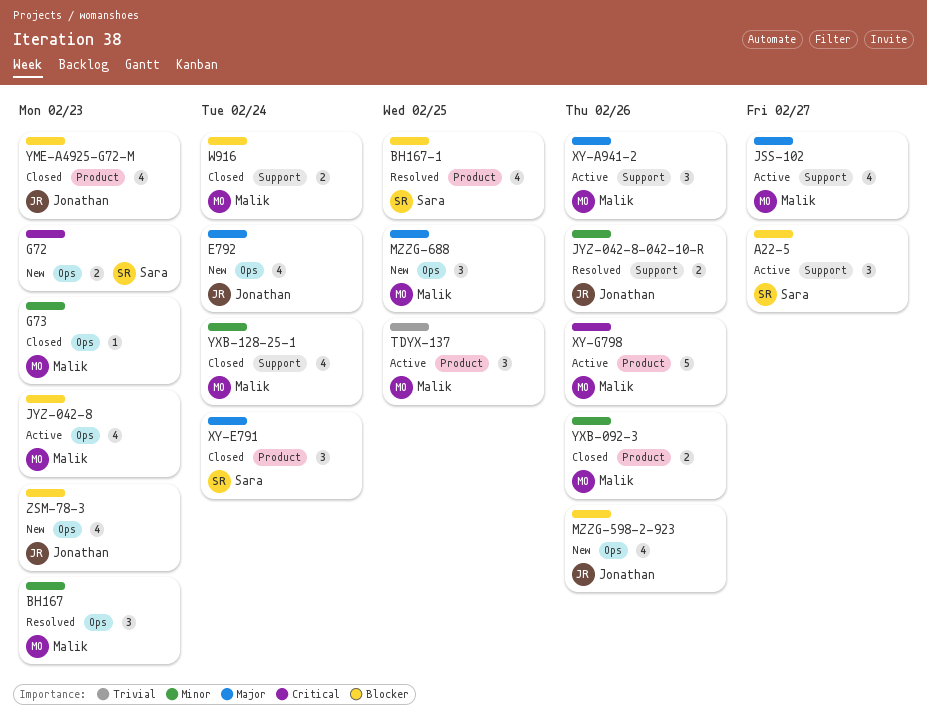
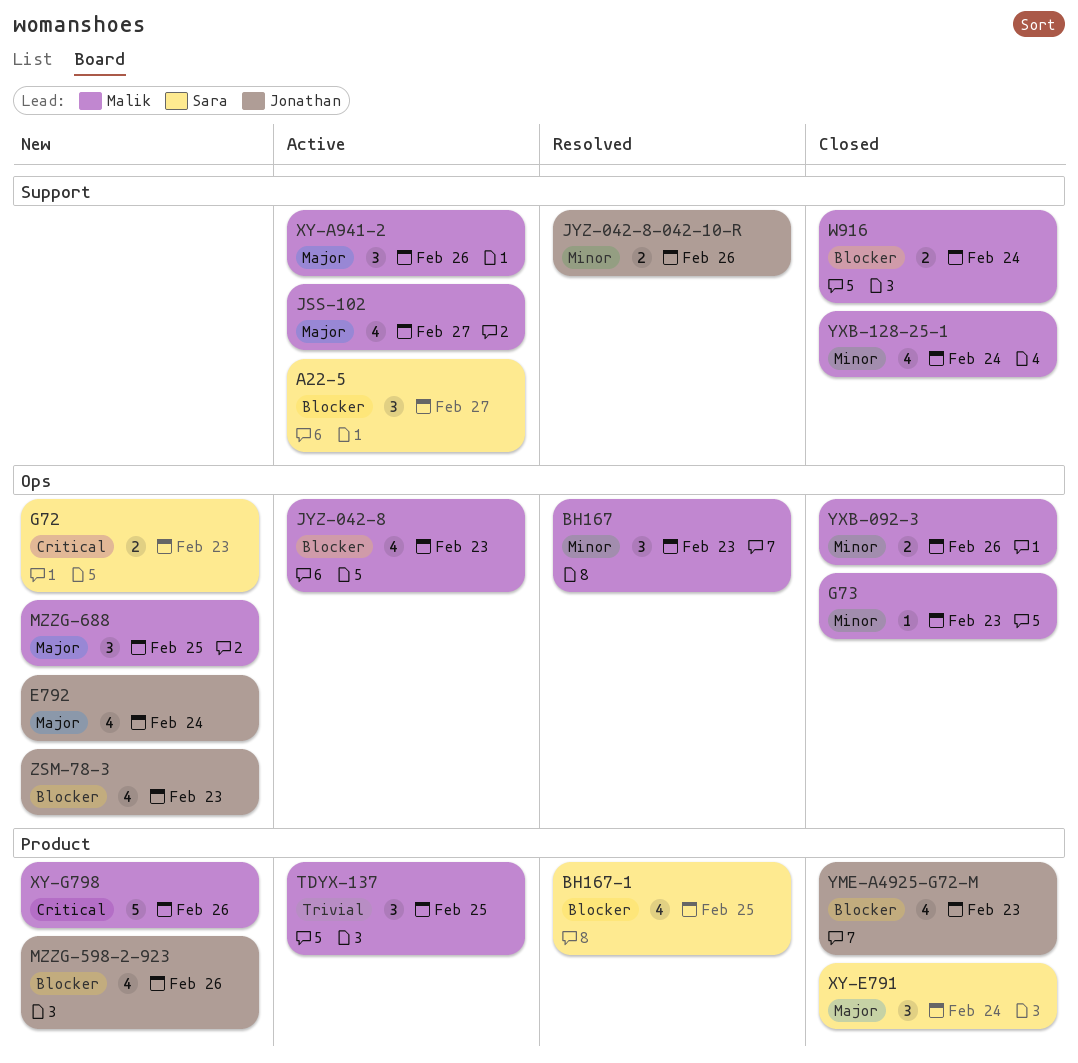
MZZG-598-2-923, label: Ops -> Product
XY-G798, status: Active -> New
YXB-092-3, label: Product -> Ops

